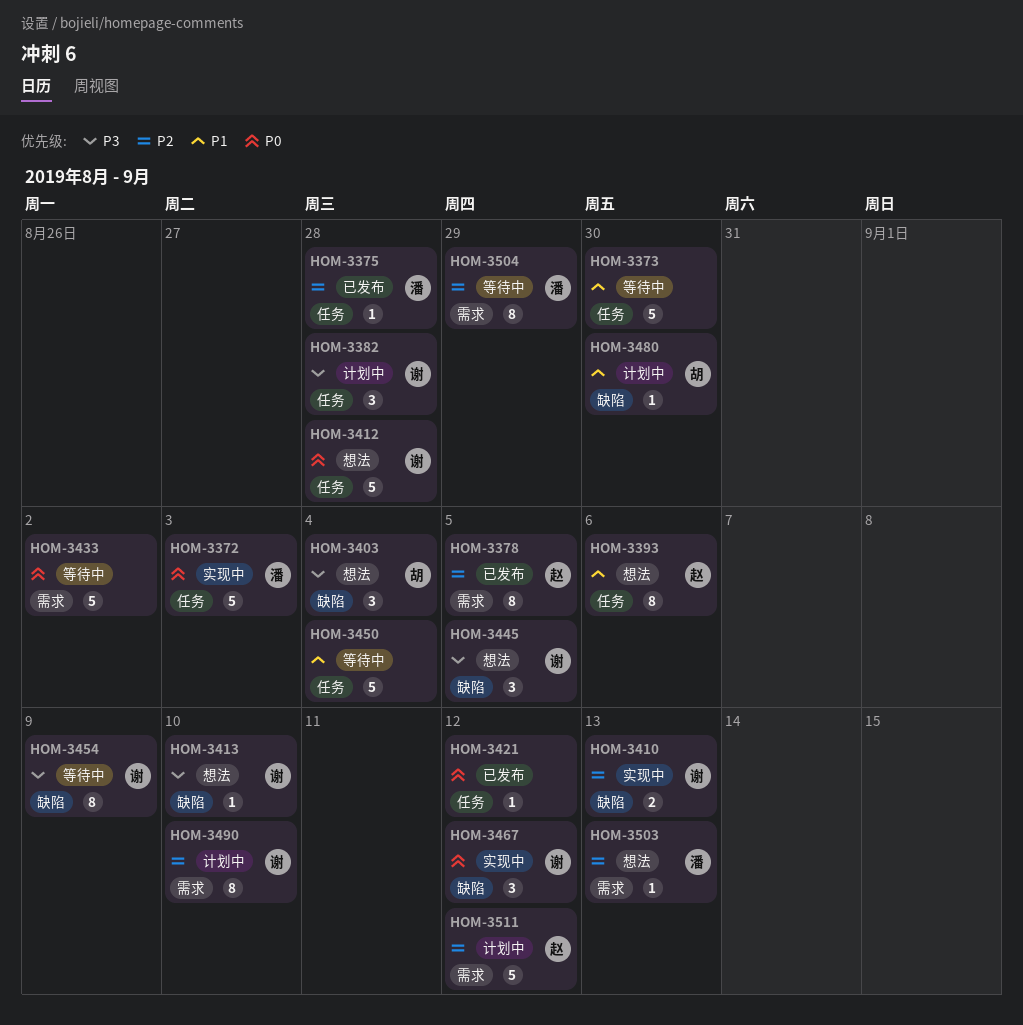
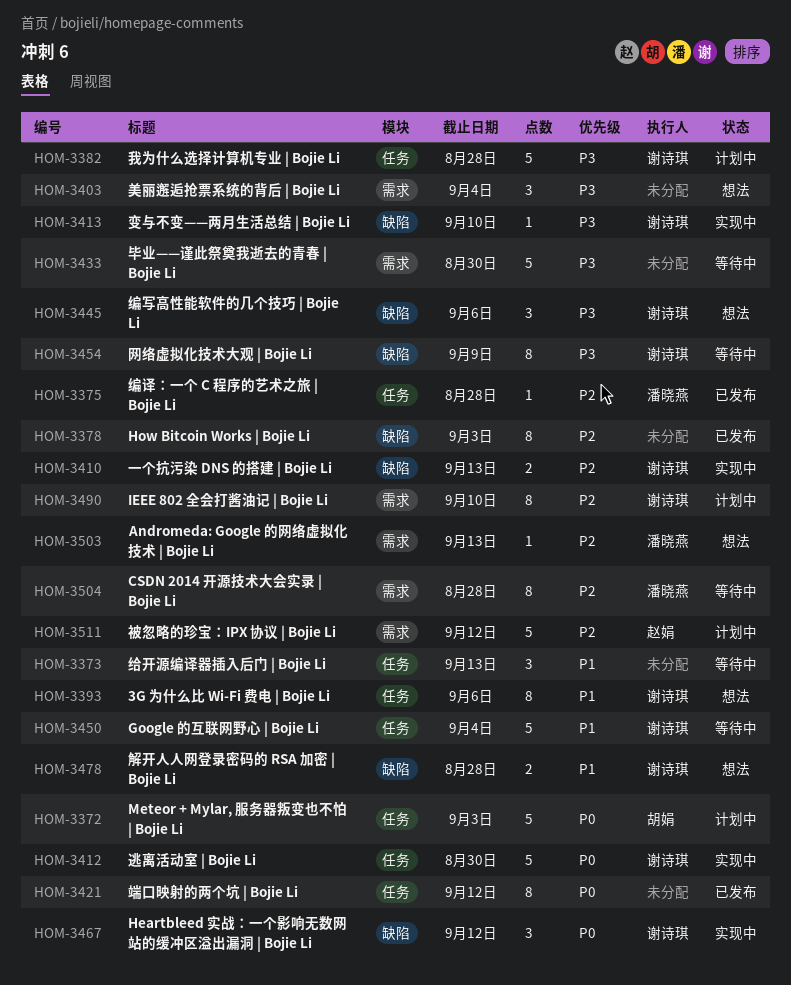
HOM-3372, status: 实现中 -> 计划中
HOM-3372, owner: 潘晓燕 -> 胡娟
HOM-3373, estimate: 5 -> 3
HOM-3373, due: Aug 30 -> Sep 13
HOM-3378, owner: 赵娟 -> none
HOM-3378, label: 需求 -> 缺陷
HOM-3378, due: Sep 5 -> Sep 3
HOM-3382, estimate: 3 -> 5
HOM-3393, owner: 赵娟 -> 谢诗琪
HOM-3403, owner: 胡娟 -> none
HOM-3403, label: 缺陷 -> 需求
HOM-3412, status: 想法 -> 实现中
HOM-3412, due: Aug 28 -> Aug 30
HOM-3413, status: 想法 -> 实现中
HOM-3421, estimate: 1 -> 8
HOM-3433, priority: P0 -> P3
HOM-3433, due: Sep 2 -> Aug 30
HOM-3445, due: Sep 5 -> Sep 6
HOM-3450, owner: none -> 谢诗琪
HOM-3478: none -> present
HOM-3480: present -> none
HOM-3504, due: Aug 29 -> Aug 28

